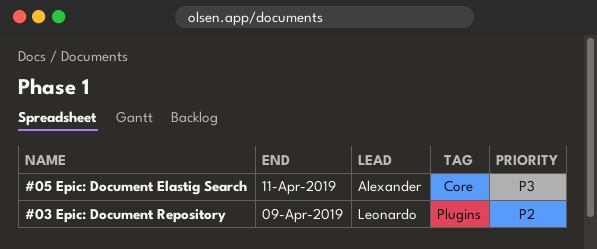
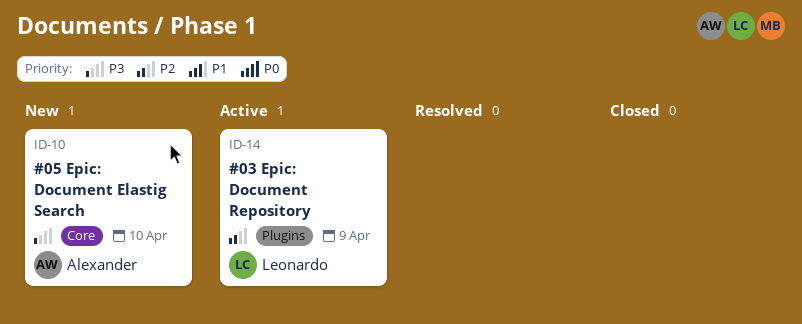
#05 Epic: Document Elastig Search, due: Apr 11 -> Apr 10

